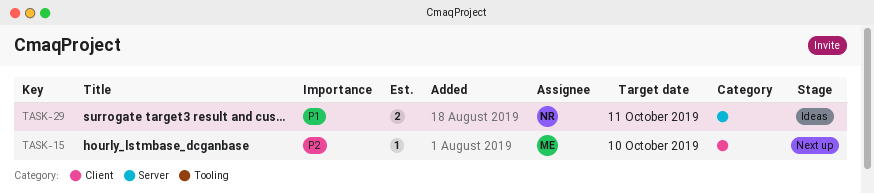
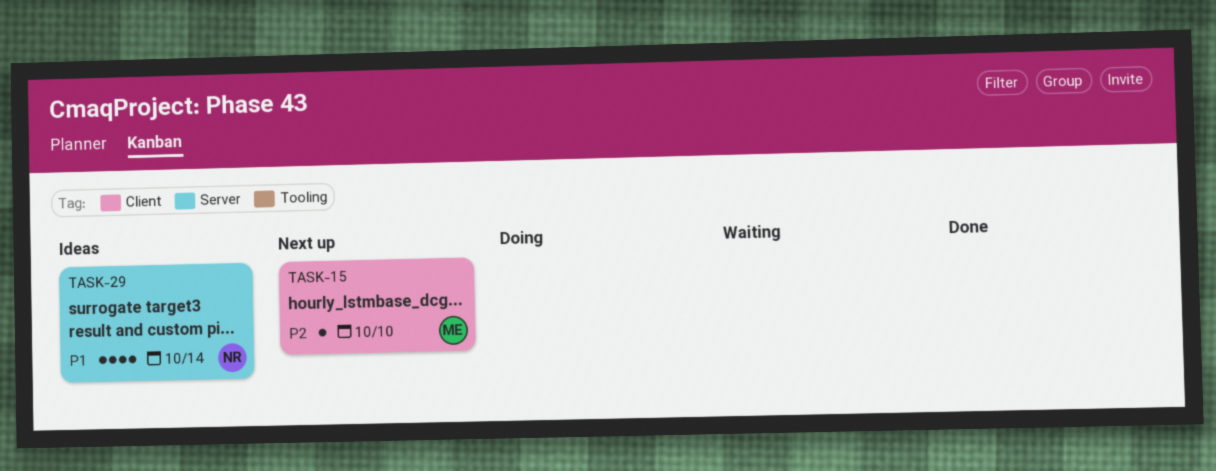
TASK-29, estimate: 2 -> 4
TASK-29, due: Oct 11 -> Oct 14

